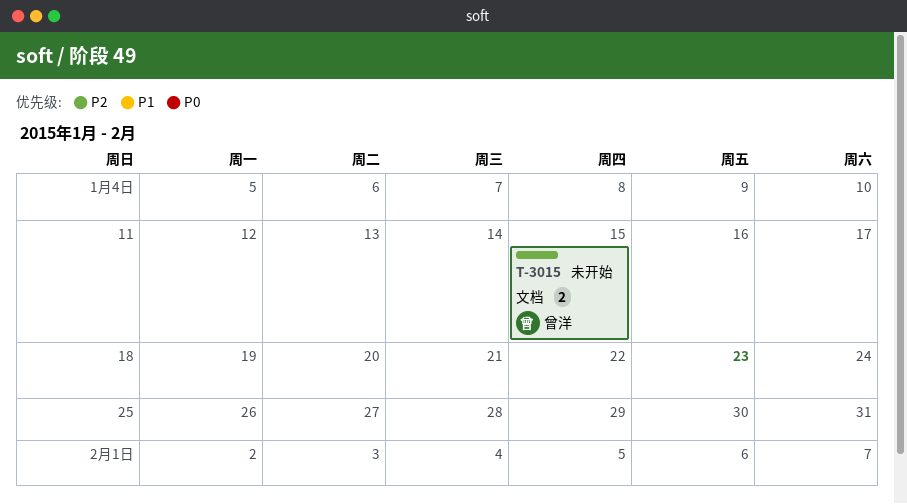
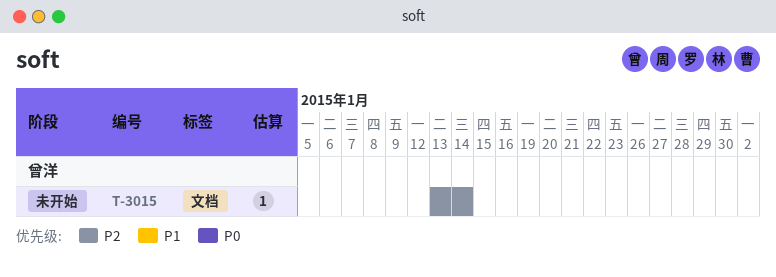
T-3015, estimate: 2 -> 1
T-3015, due: Jan 15 -> Jan 14

